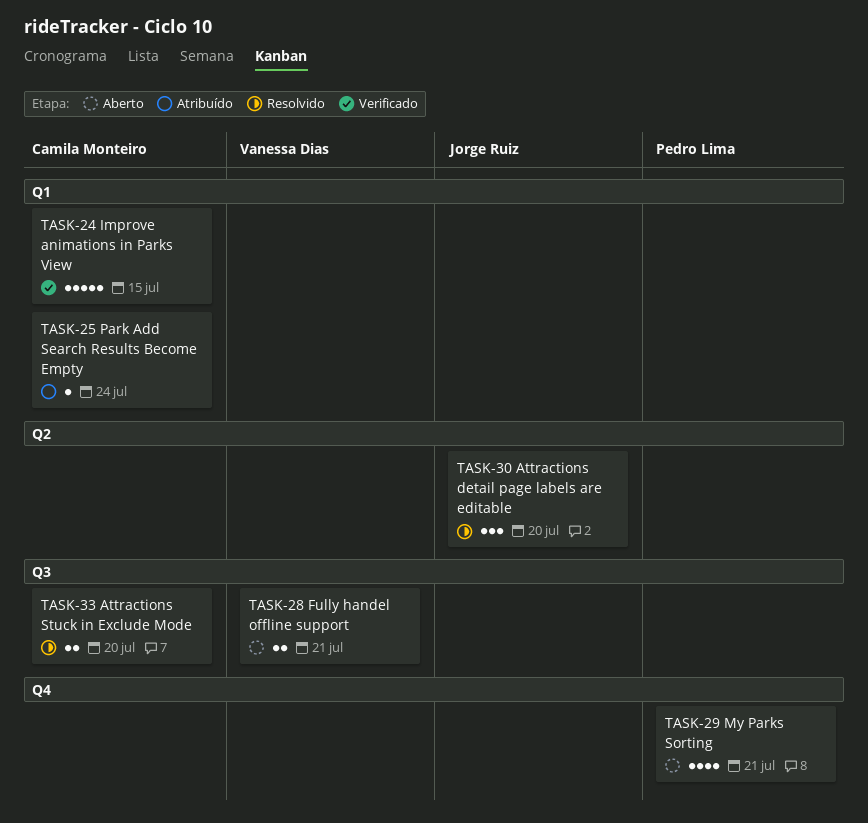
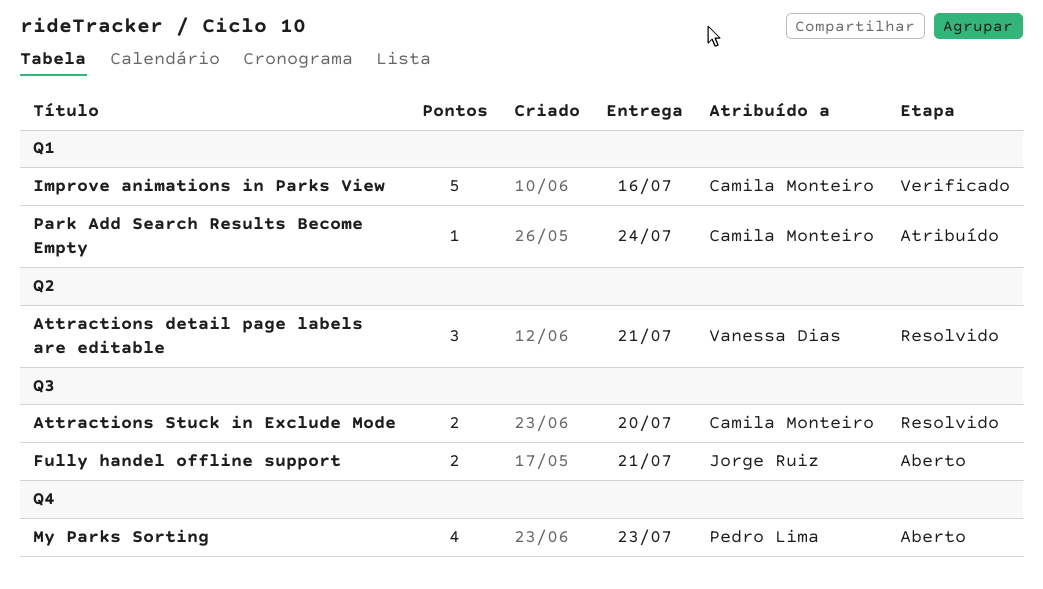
Attractions detail page labels are editable, owner: Jorge Ruiz -> Vanessa Dias
Attractions detail page labels are editable, due: Jul 20 -> Jul 21
Fully handel offline support, owner: Vanessa Dias -> Jorge Ruiz
Improve animations in Parks View, due: Jul 15 -> Jul 16
My Parks Sorting, due: Jul 21 -> Jul 23

